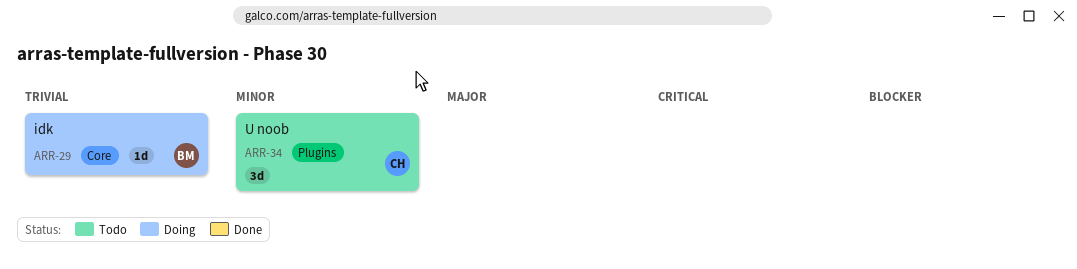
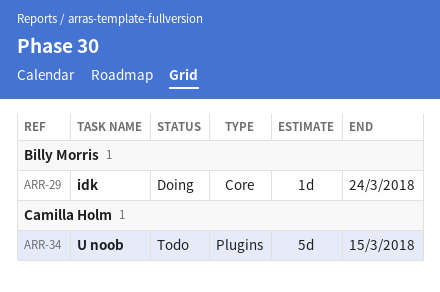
ARR-34, estimate: 3d -> 5d

